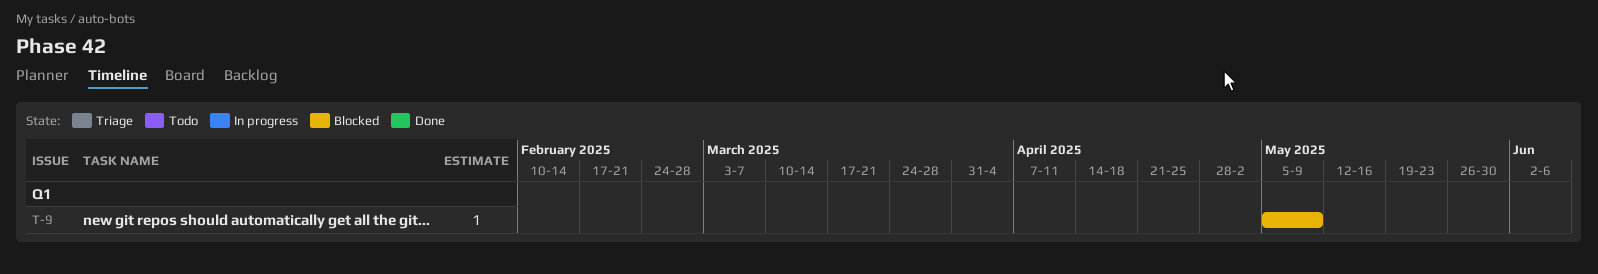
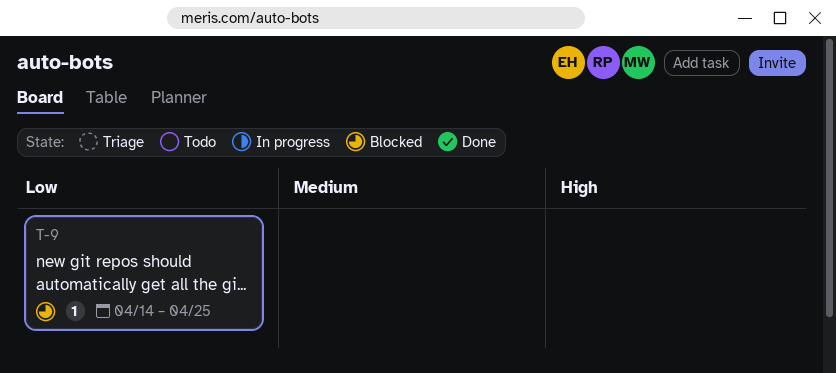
T-9, start: May 5 -> Apr 14
T-9, due: May 9 -> Apr 25

